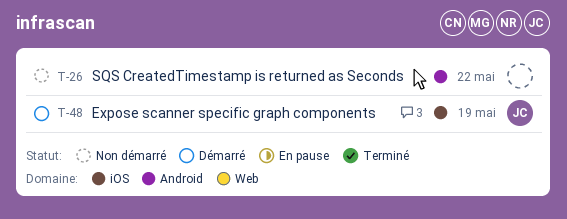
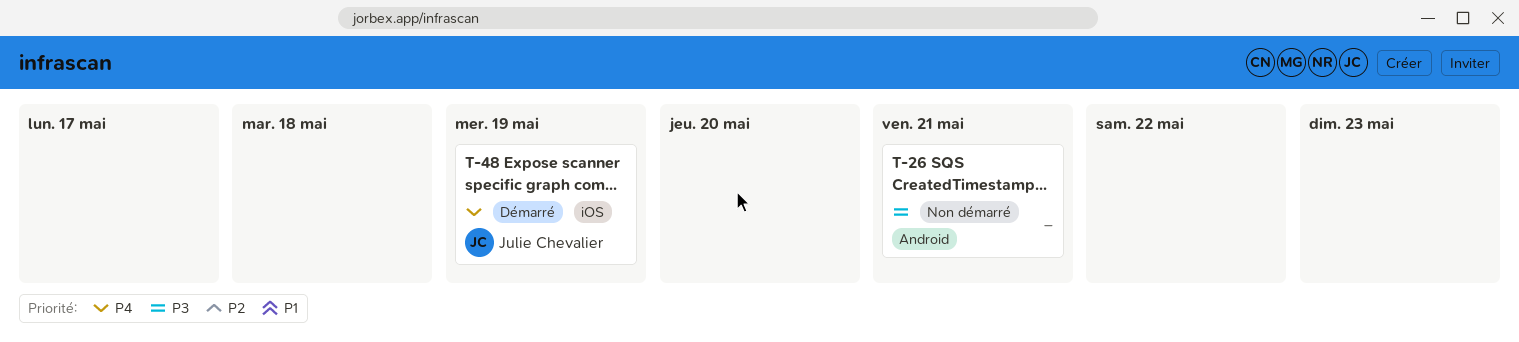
T-26, due: May 22 -> May 21

